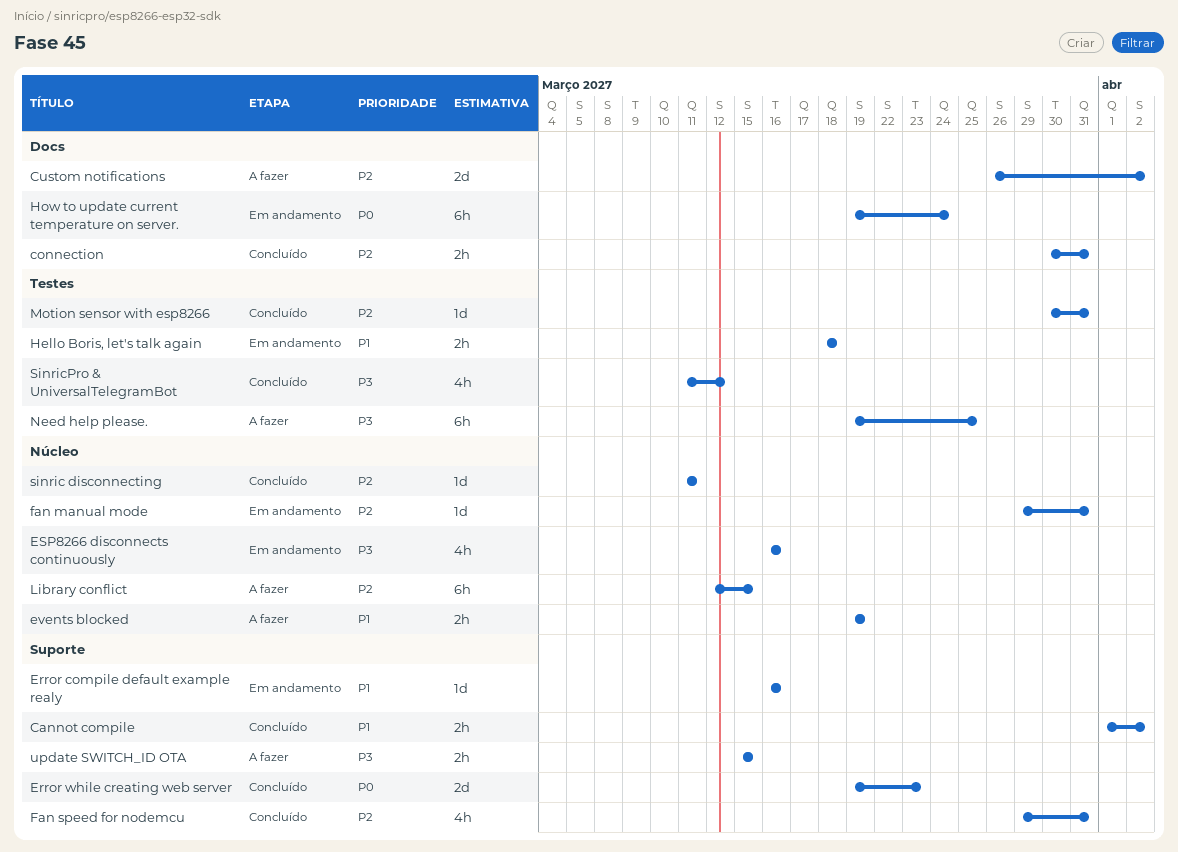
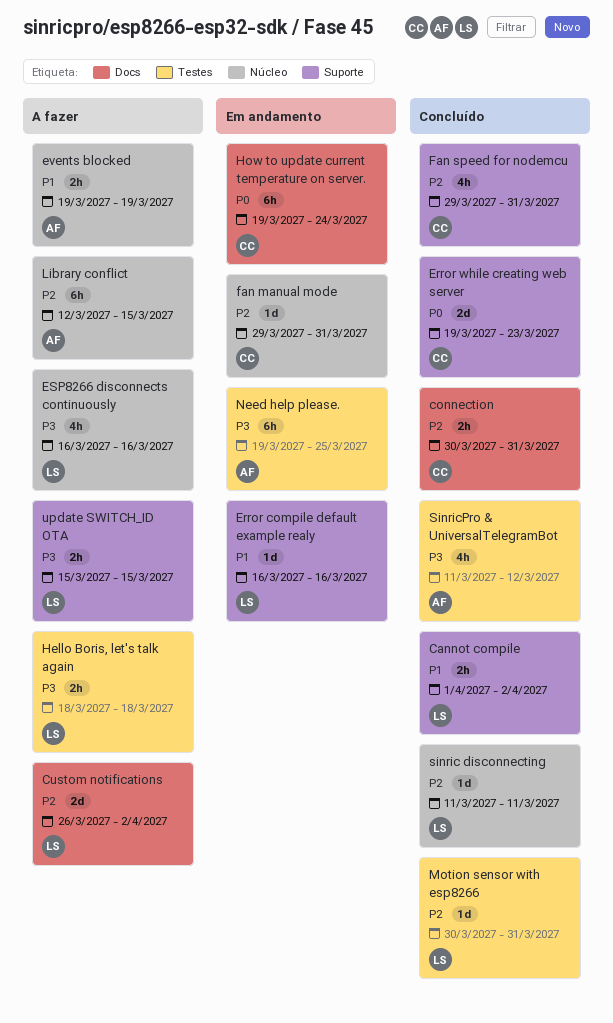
ESP8266 disconnects continuously, status: Em andamento -> A fazer
Hello Boris, let's talk again, status: Em andamento -> A fazer
Hello Boris, let's talk again, priority: P1 -> P3
Need help please., status: A fazer -> Em andamento

